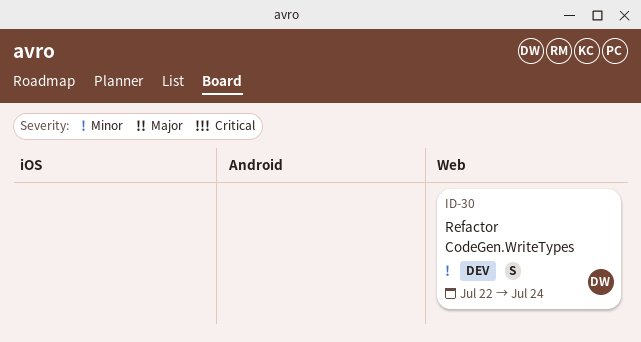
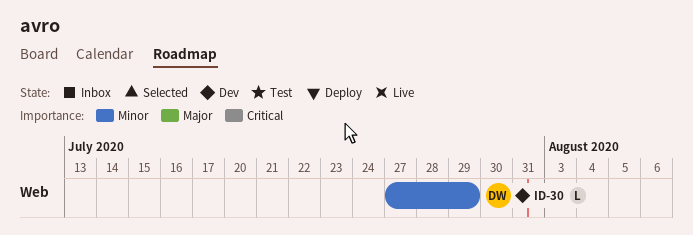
ID-30, estimate: S -> L
ID-30, start: Jul 22 -> Jul 27
ID-30, due: Jul 24 -> Jul 29

